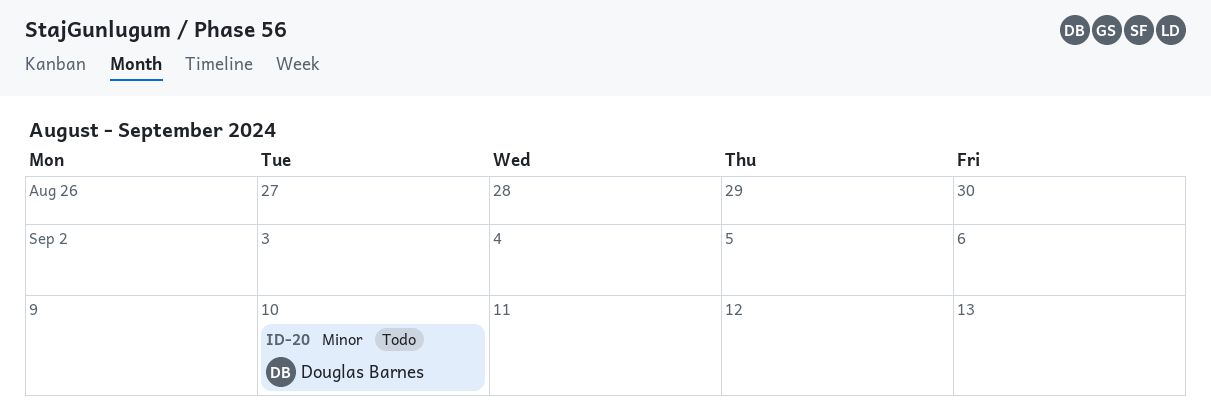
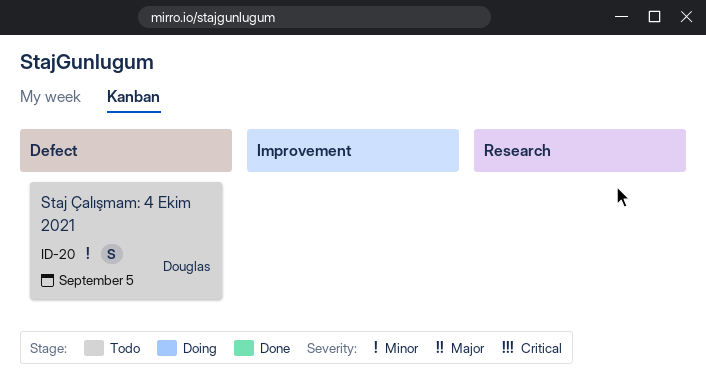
ID-20, due: Sep 10 -> Sep 5

